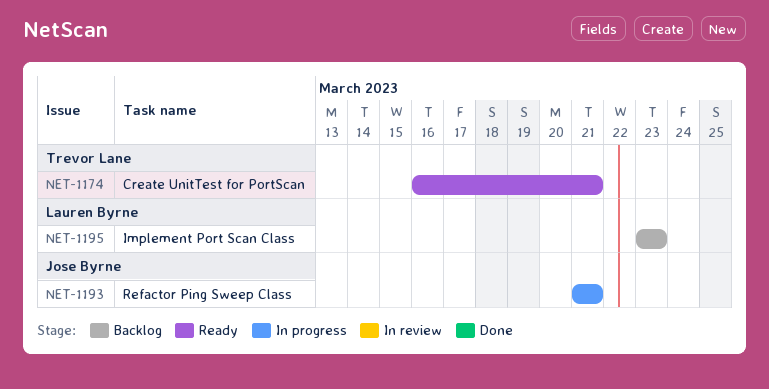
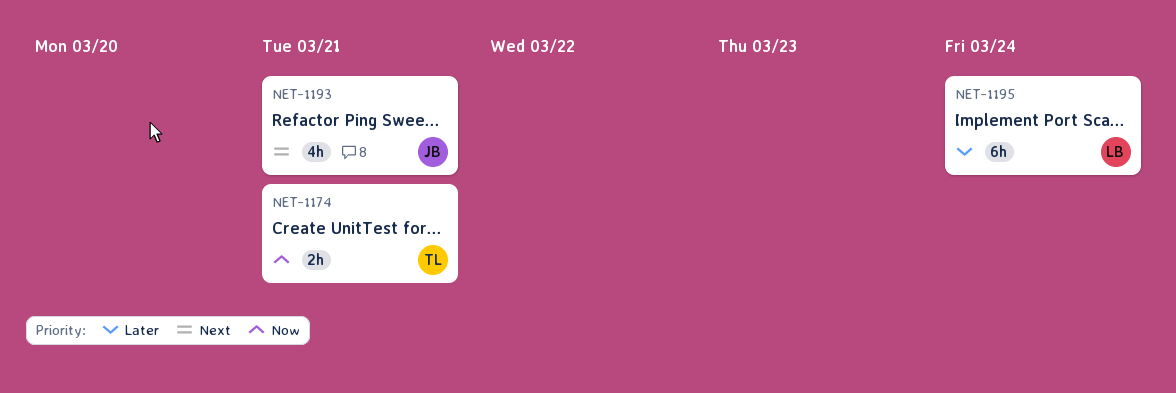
NET-1195, due: Mar 23 -> Mar 24

